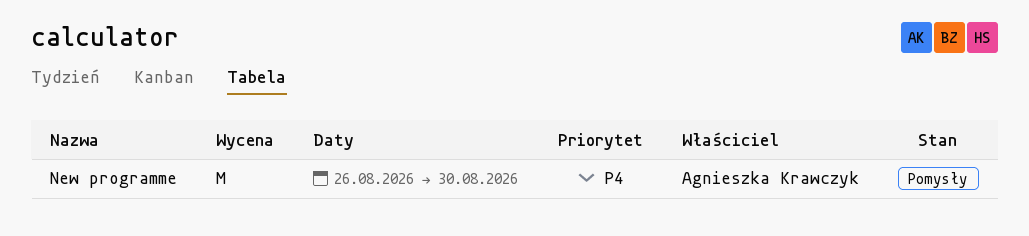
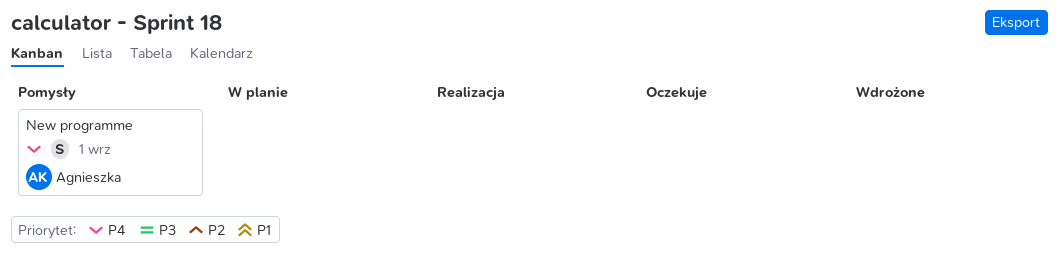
New programme, estimate: M -> S
New programme, due: Aug 30 -> Sep 1

